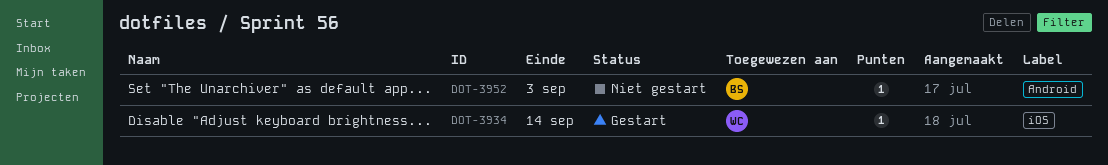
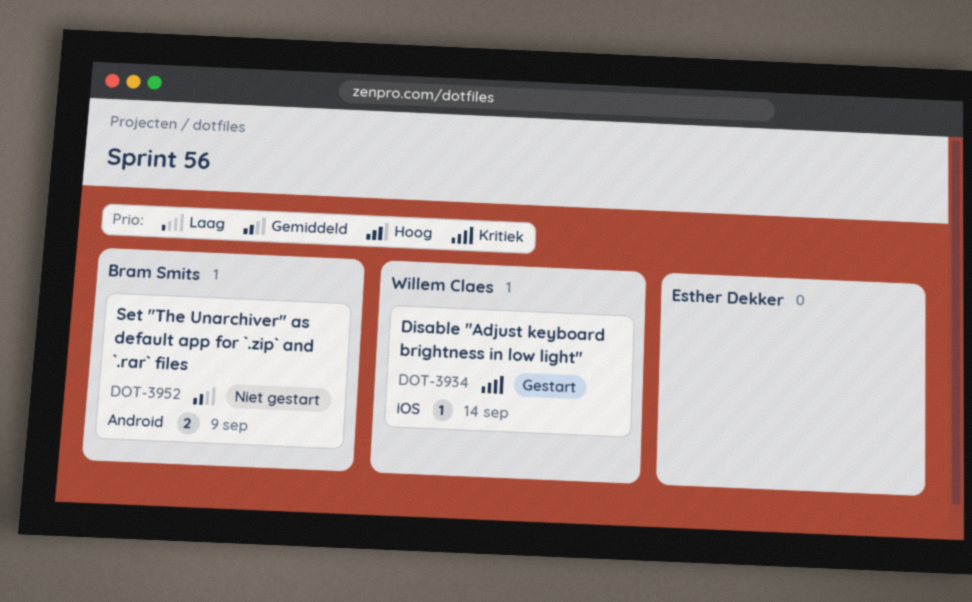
DOT-3952, estimate: 1 -> 2
DOT-3952, due: Sep 3 -> Sep 9

